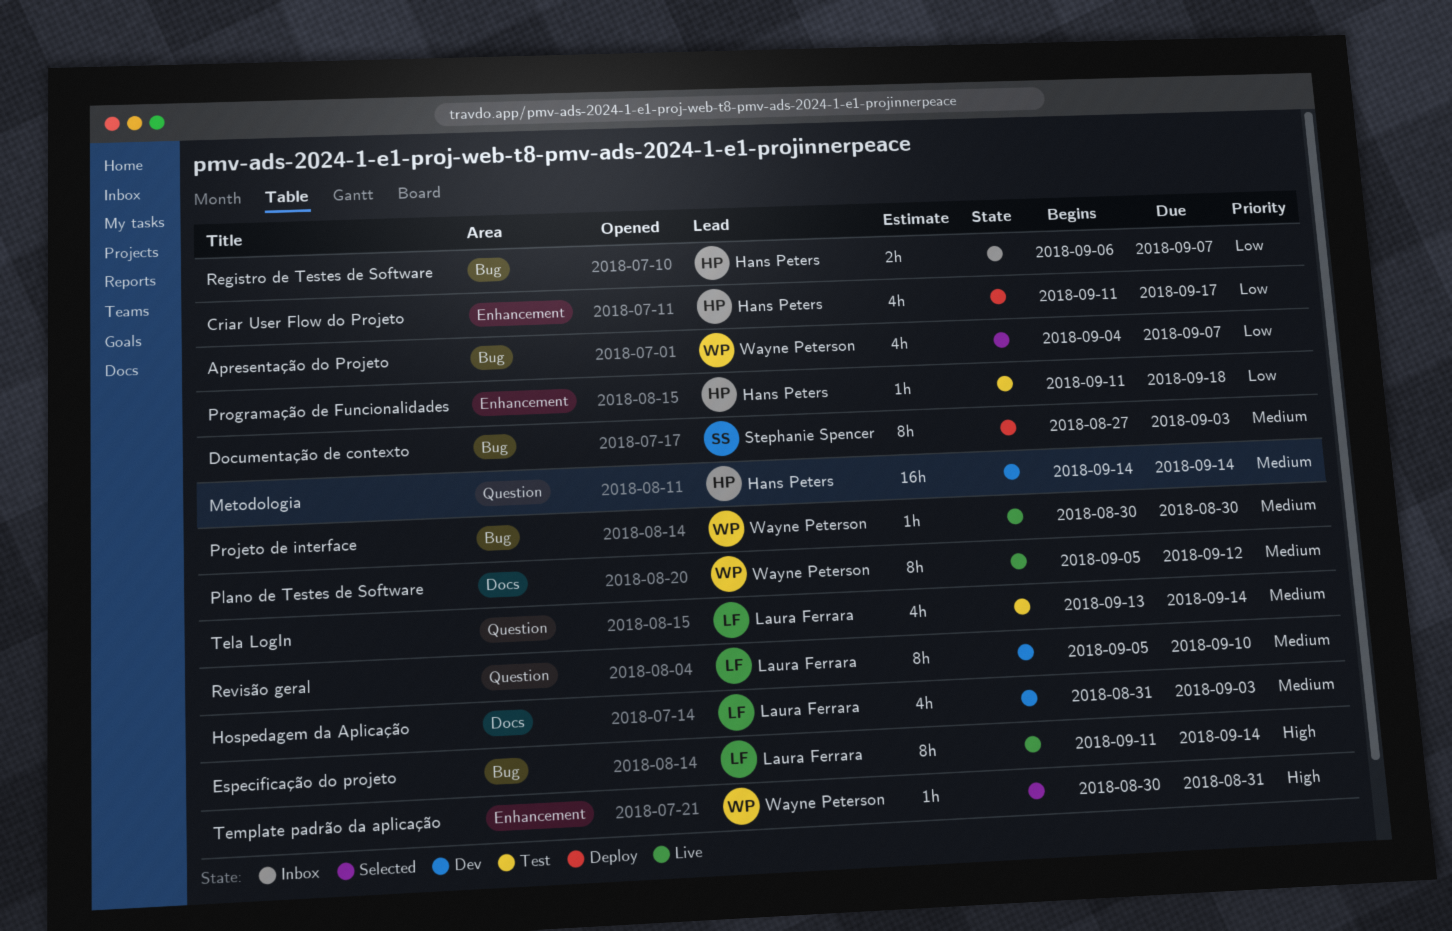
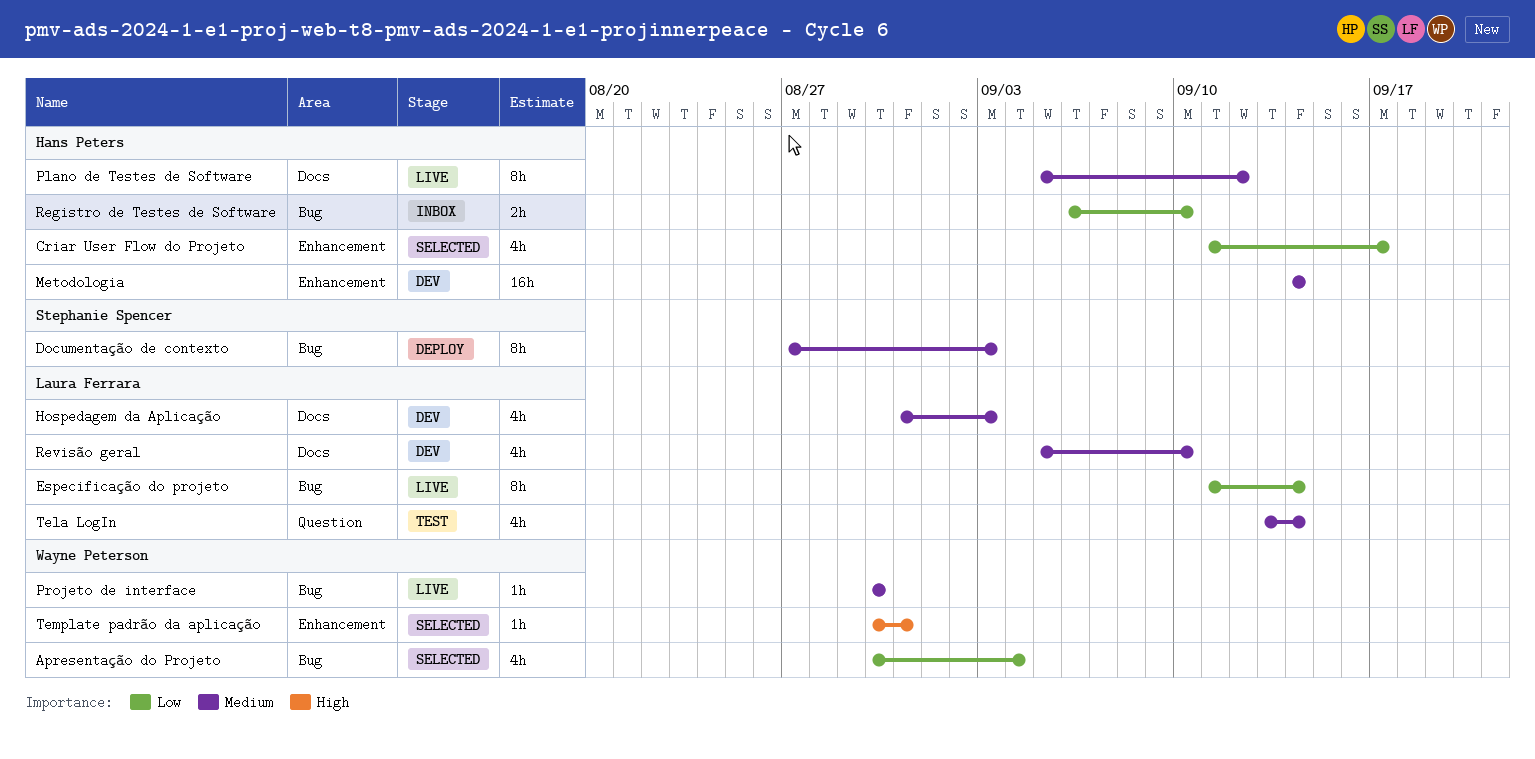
Apresentação do Projeto, start: Sep 4 -> Aug 30
Apresentação do Projeto, due: Sep 7 -> Sep 4
Criar User Flow do Projeto, status: Deploy -> Selected
Especificação do projeto, priority: High -> Low
Metodologia, label: Question -> Enhancement
Plano de Testes de Software, owner: Wayne Peterson -> Hans Peters
Programação de Funcionalidades: present -> none
Registro de Testes de Software, due: Sep 7 -> Sep 10
Revisão geral, label: Question -> Docs
Revisão geral, estimate: 8h -> 4h

